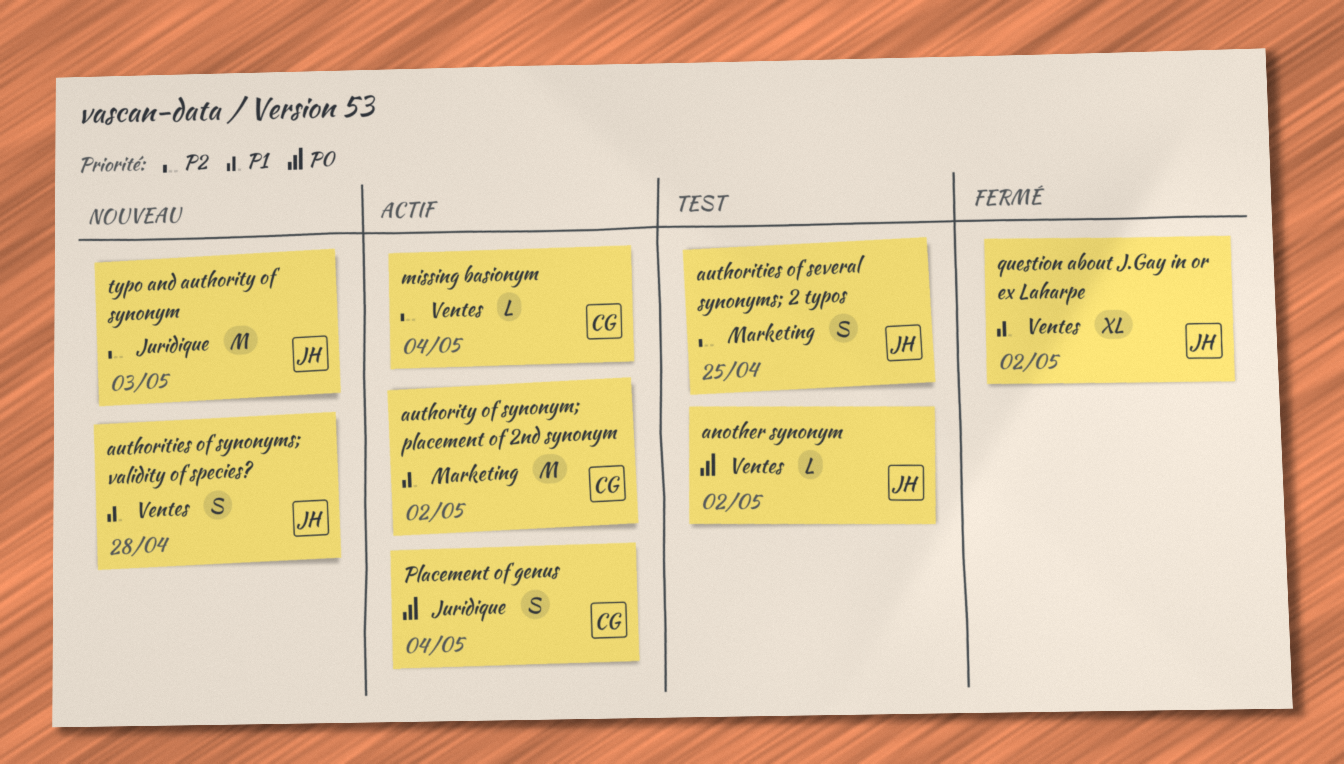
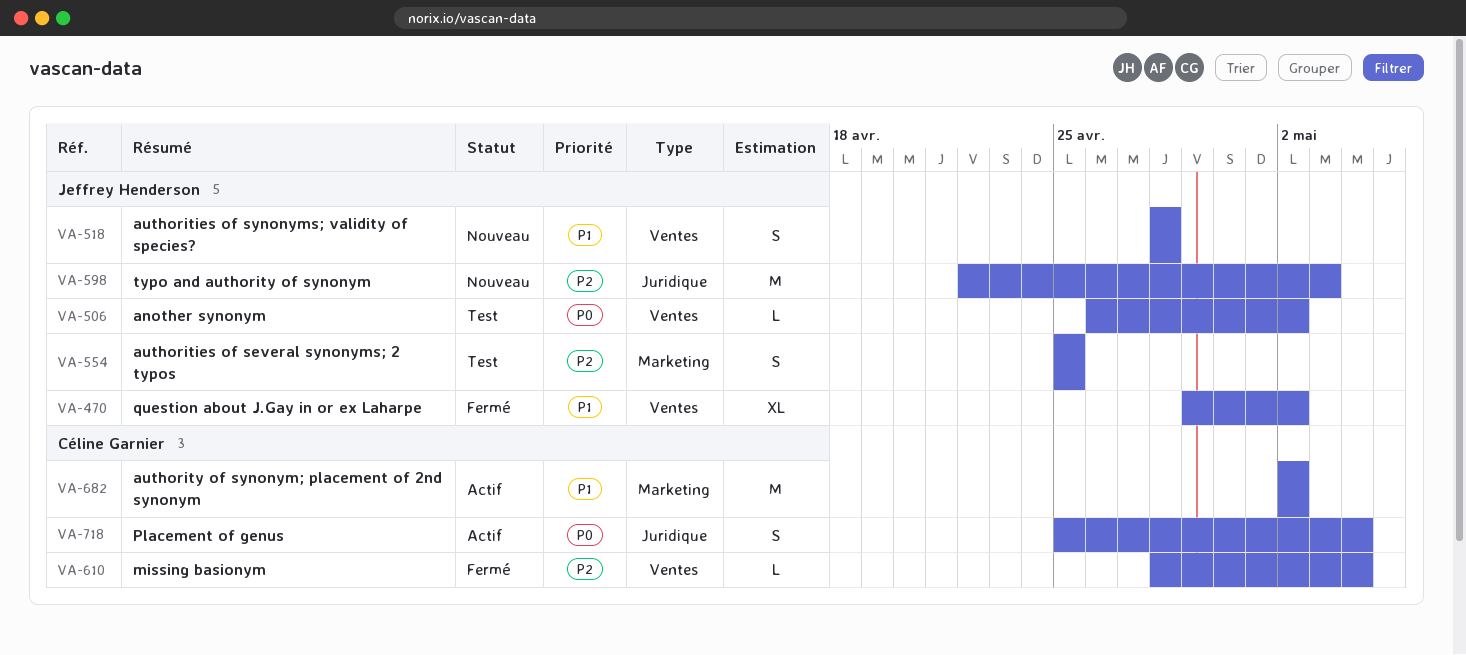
missing basionym, status: Actif -> Fermé

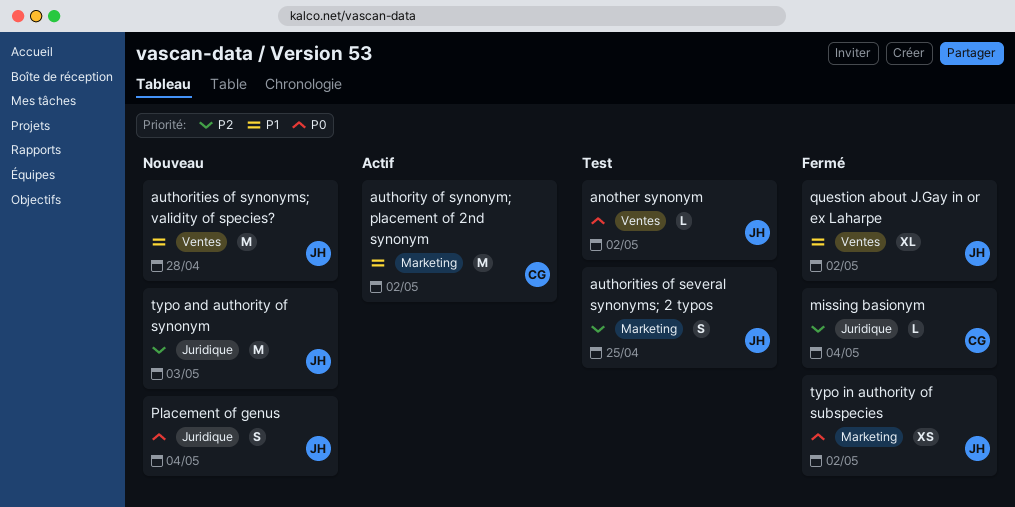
authorities of synonyms; validity of species?, estimate: S -> M
missing basionym, label: Ventes -> Juridique
Placement of genus, status: Actif -> Nouveau
Placement of genus, owner: Céline Garnier -> Jeffrey Henderson
typo in authority of subspecies: none -> present

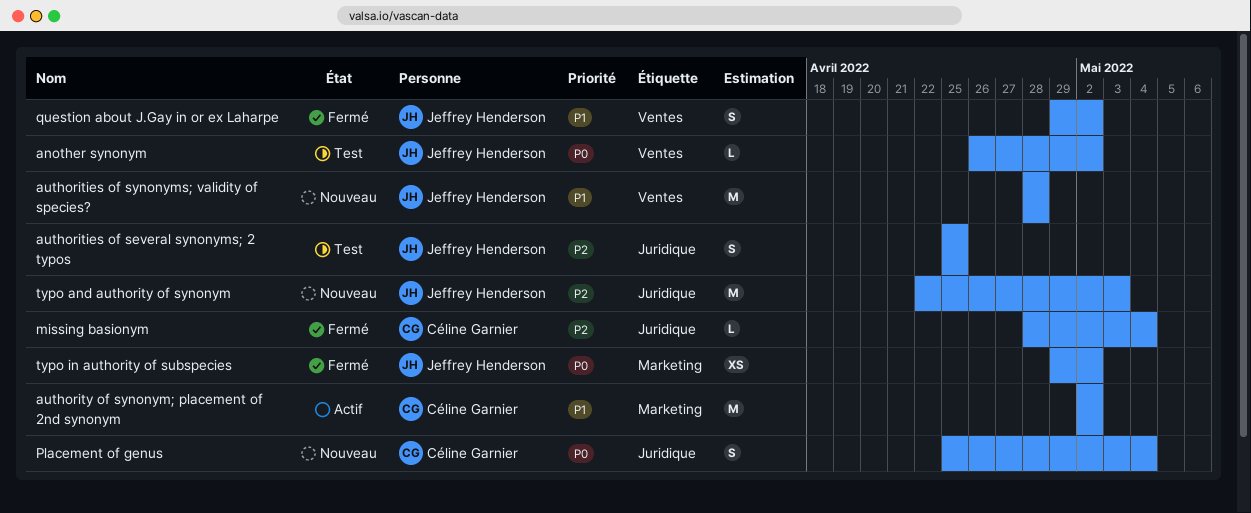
authorities of several synonyms; 2 typos, label: Marketing -> Juridique
Placement of genus, owner: Jeffrey Henderson -> Céline Garnier
question about J.Gay in or ex Laharpe, estimate: XL -> S

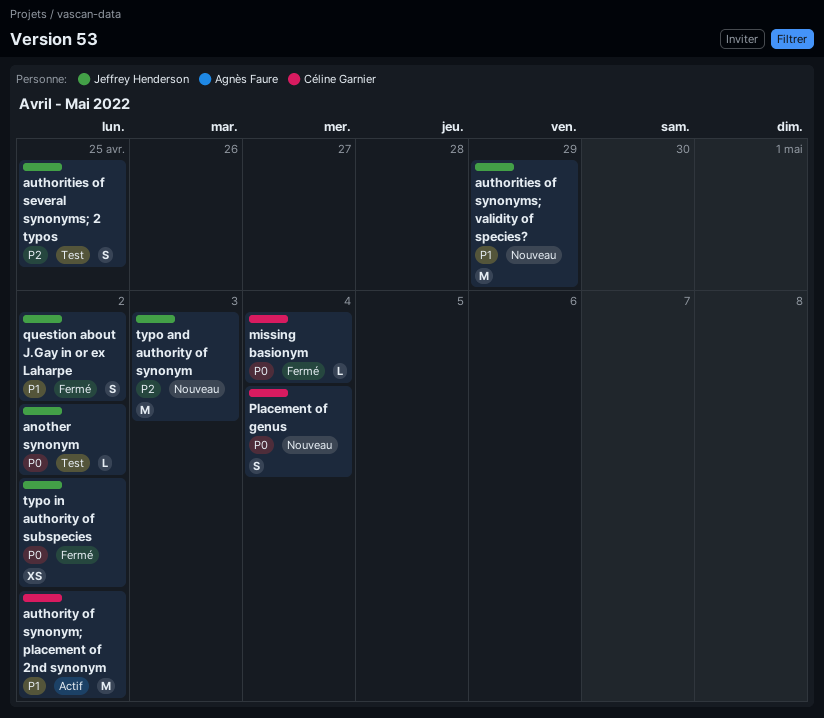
authorities of synonyms; validity of species?, due: Apr 28 -> Apr 29
missing basionym, priority: P2 -> P0

